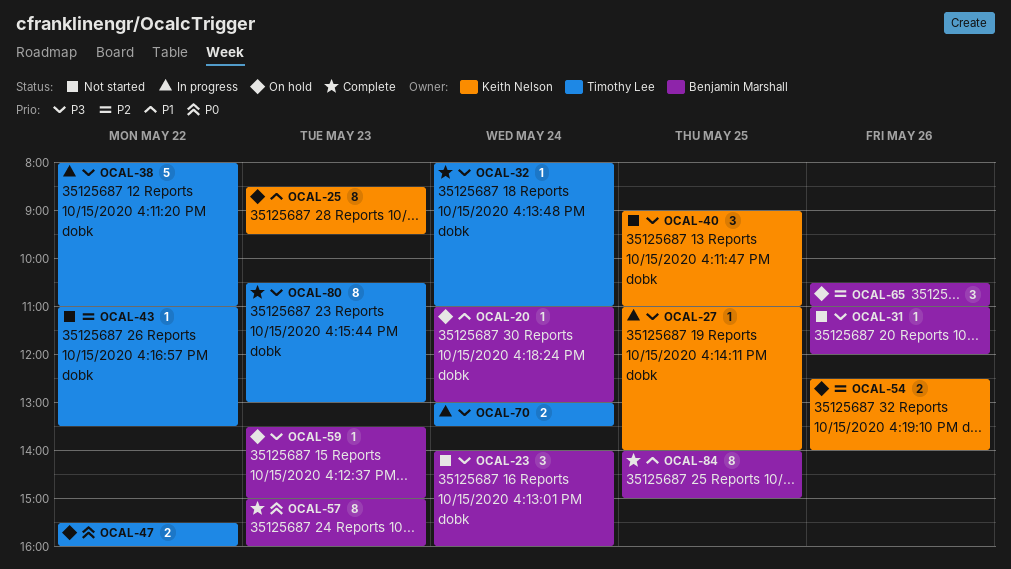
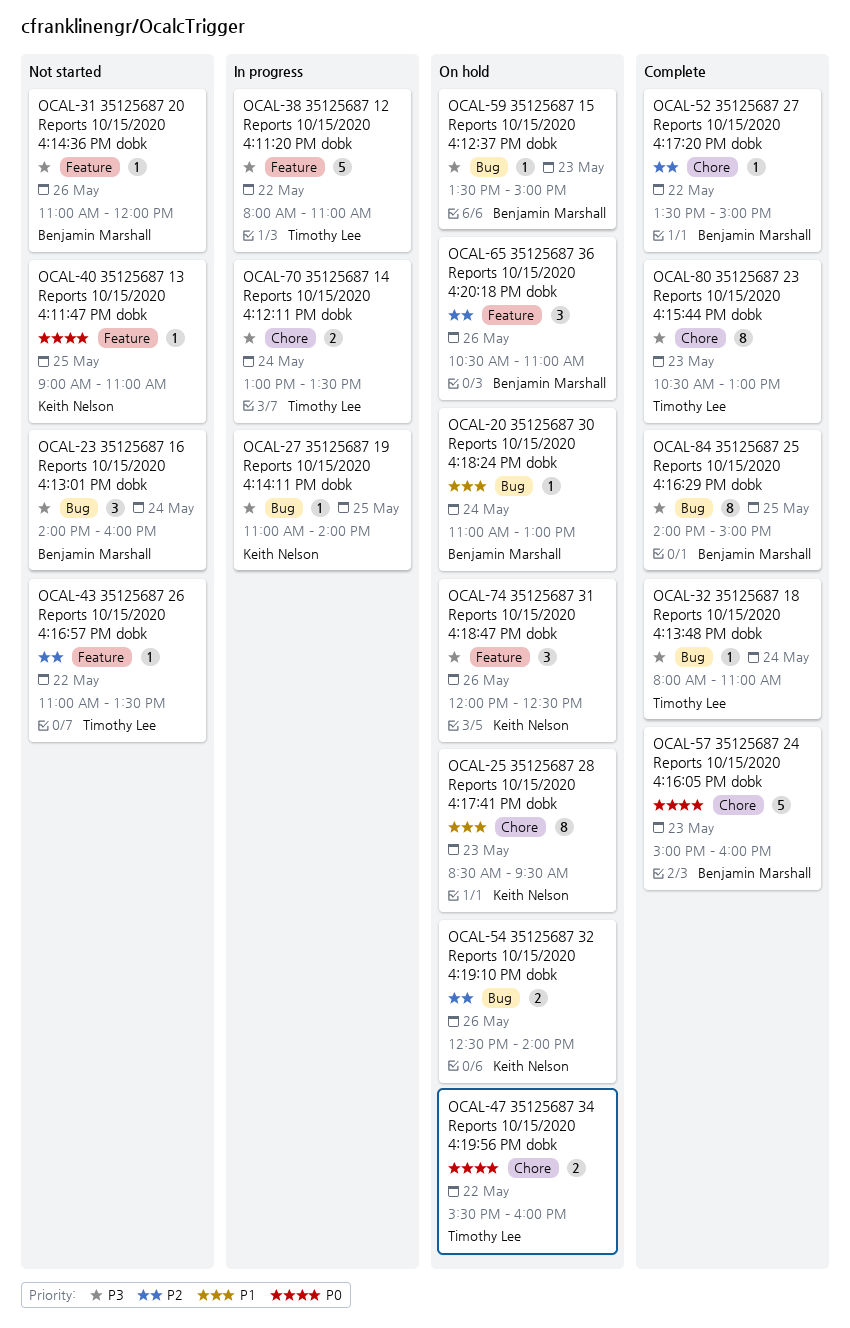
OCAL-40, priority: P3 -> P0
OCAL-40, estimate: 3 -> 1
OCAL-52: none -> present
OCAL-57, estimate: 8 -> 5
OCAL-74: none -> present
OCAL-84, priority: P1 -> P3

